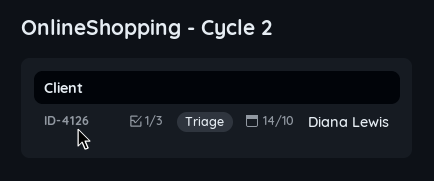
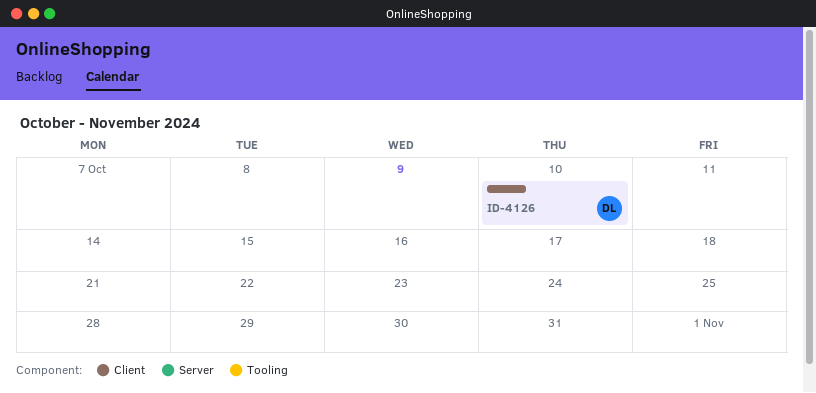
ID-4126, due: Oct 14 -> Oct 10

